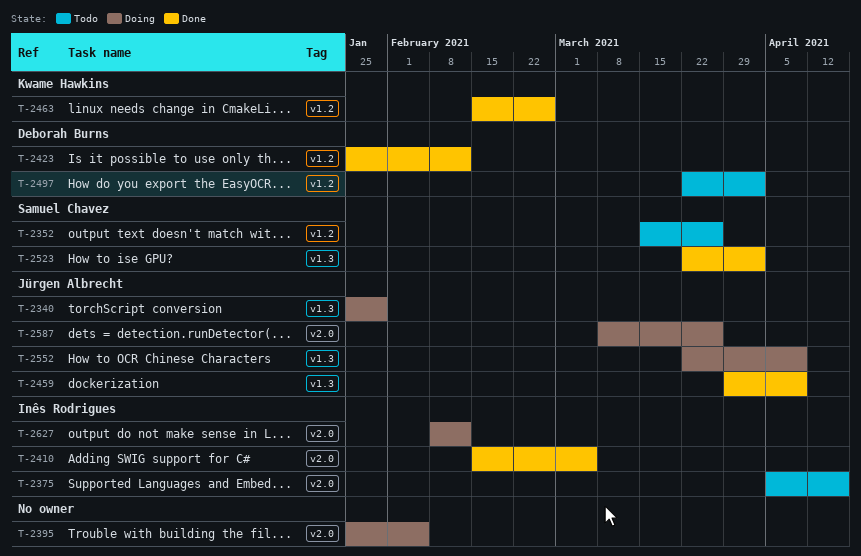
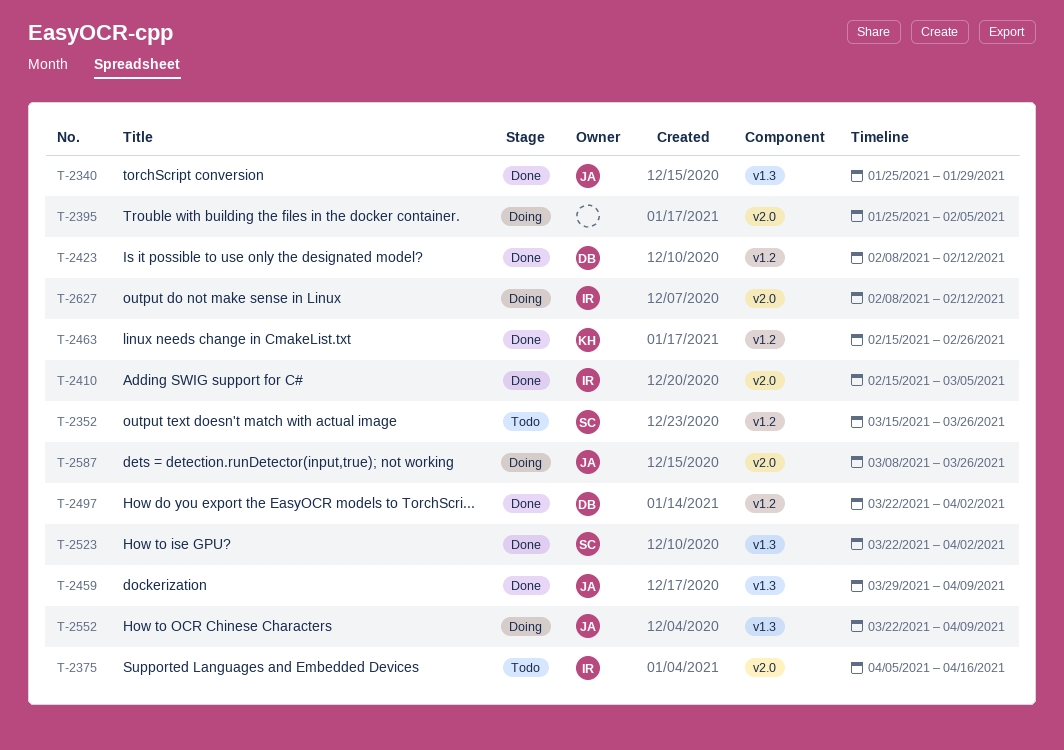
T-2340, status: Doing -> Done
T-2423, start: Jan 25 -> Feb 8
T-2497, status: Todo -> Done

